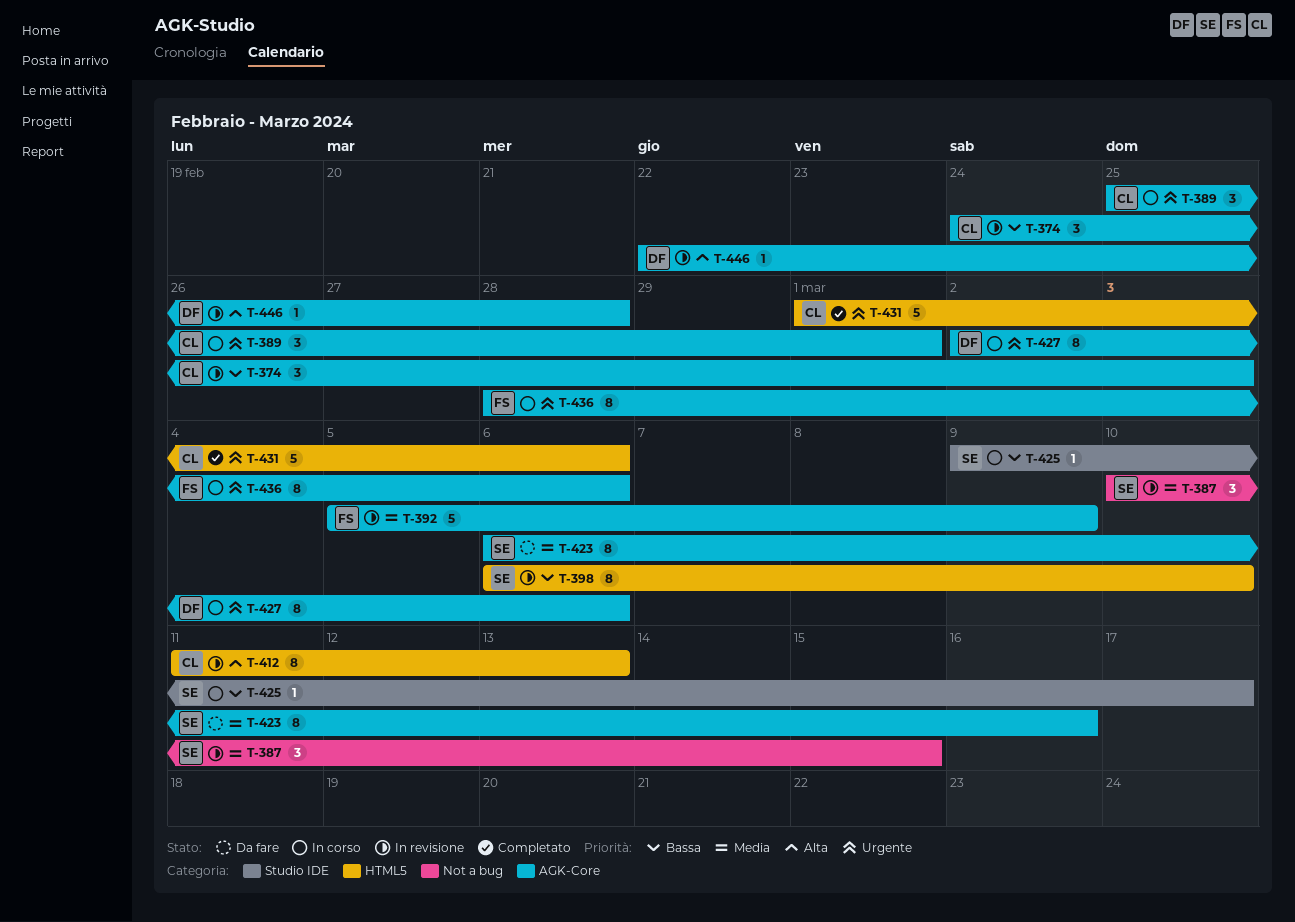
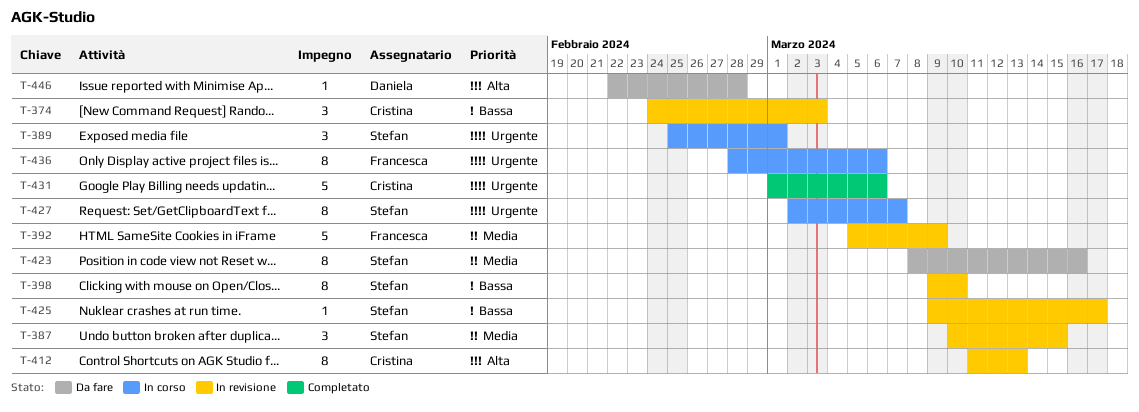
T-389, owner: Cristina -> Stefan
T-398, start: Mar 6 -> Mar 9
T-423, start: Mar 6 -> Mar 8
T-425, status: In corso -> In revisione
T-427, owner: Daniela -> Stefan
T-427, due: Mar 6 -> Mar 7
T-446, status: In revisione -> Da fare

